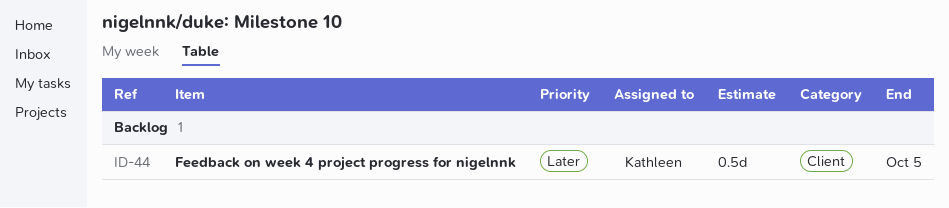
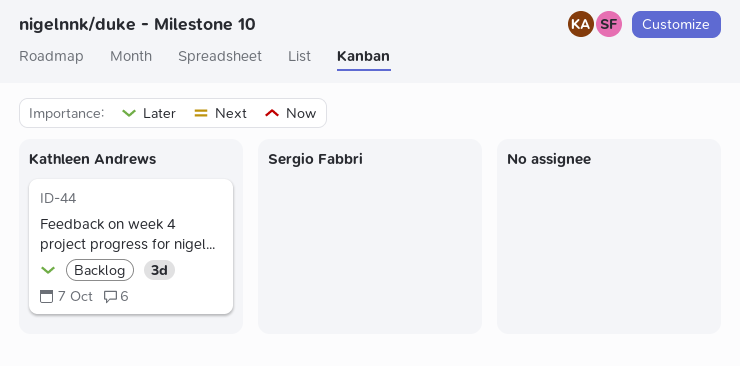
ID-44, estimate: 0.5d -> 3d
ID-44, due: Oct 5 -> Oct 7

